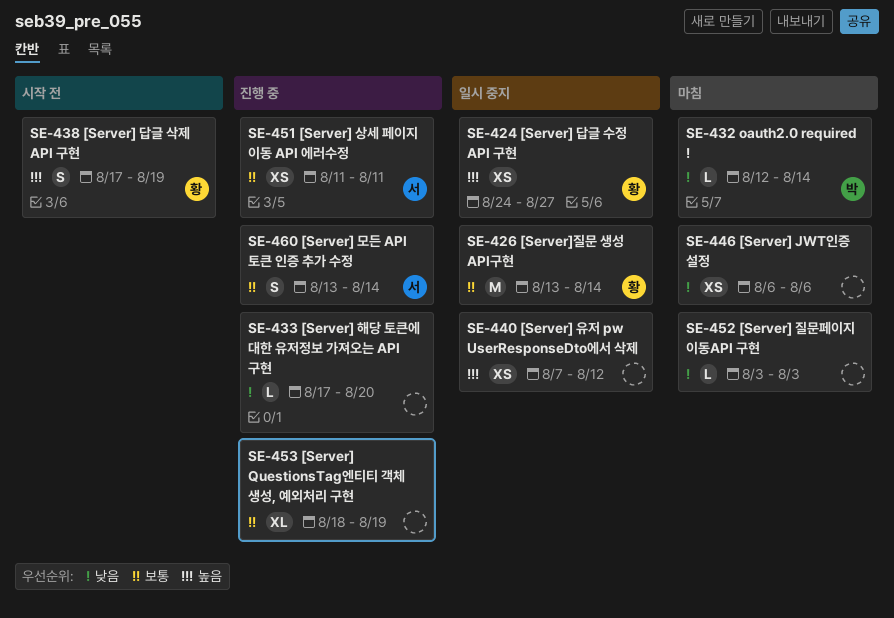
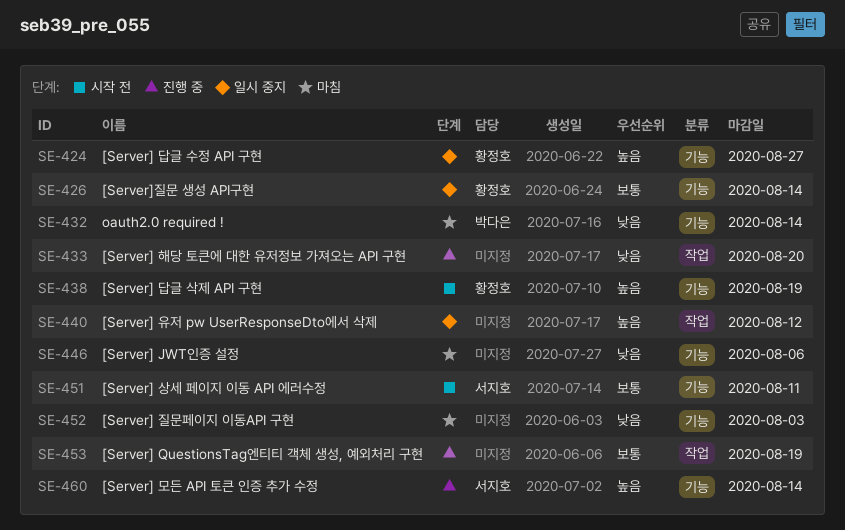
SE-451, status: 진행 중 -> 시작 전
SE-460, priority: 보통 -> 높음

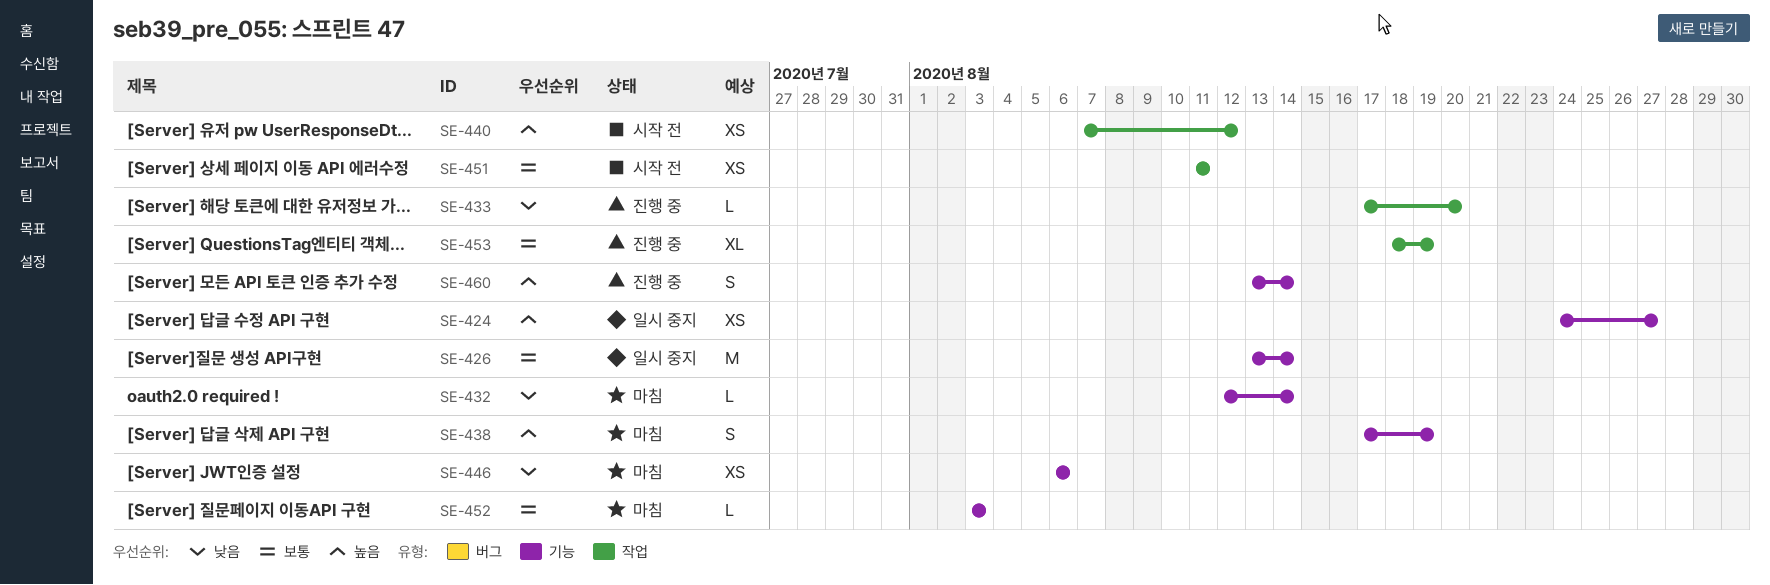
SE-438, status: 시작 전 -> 마침
SE-440, status: 일시 중지 -> 시작 전
SE-451, label: 기능 -> 작업
SE-452, priority: 낮음 -> 보통

